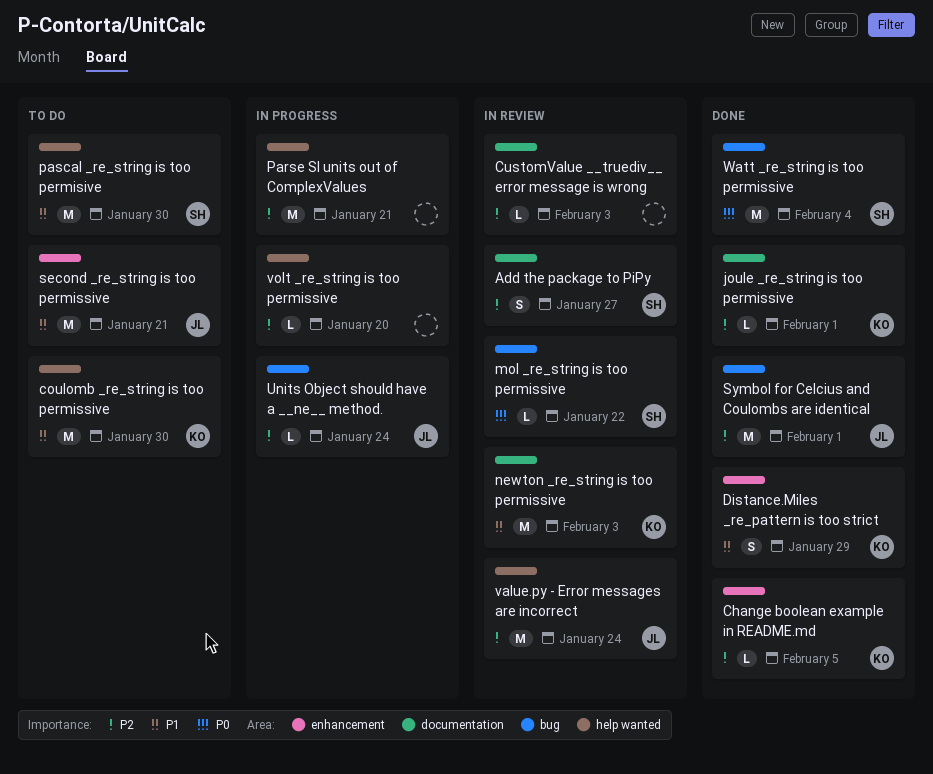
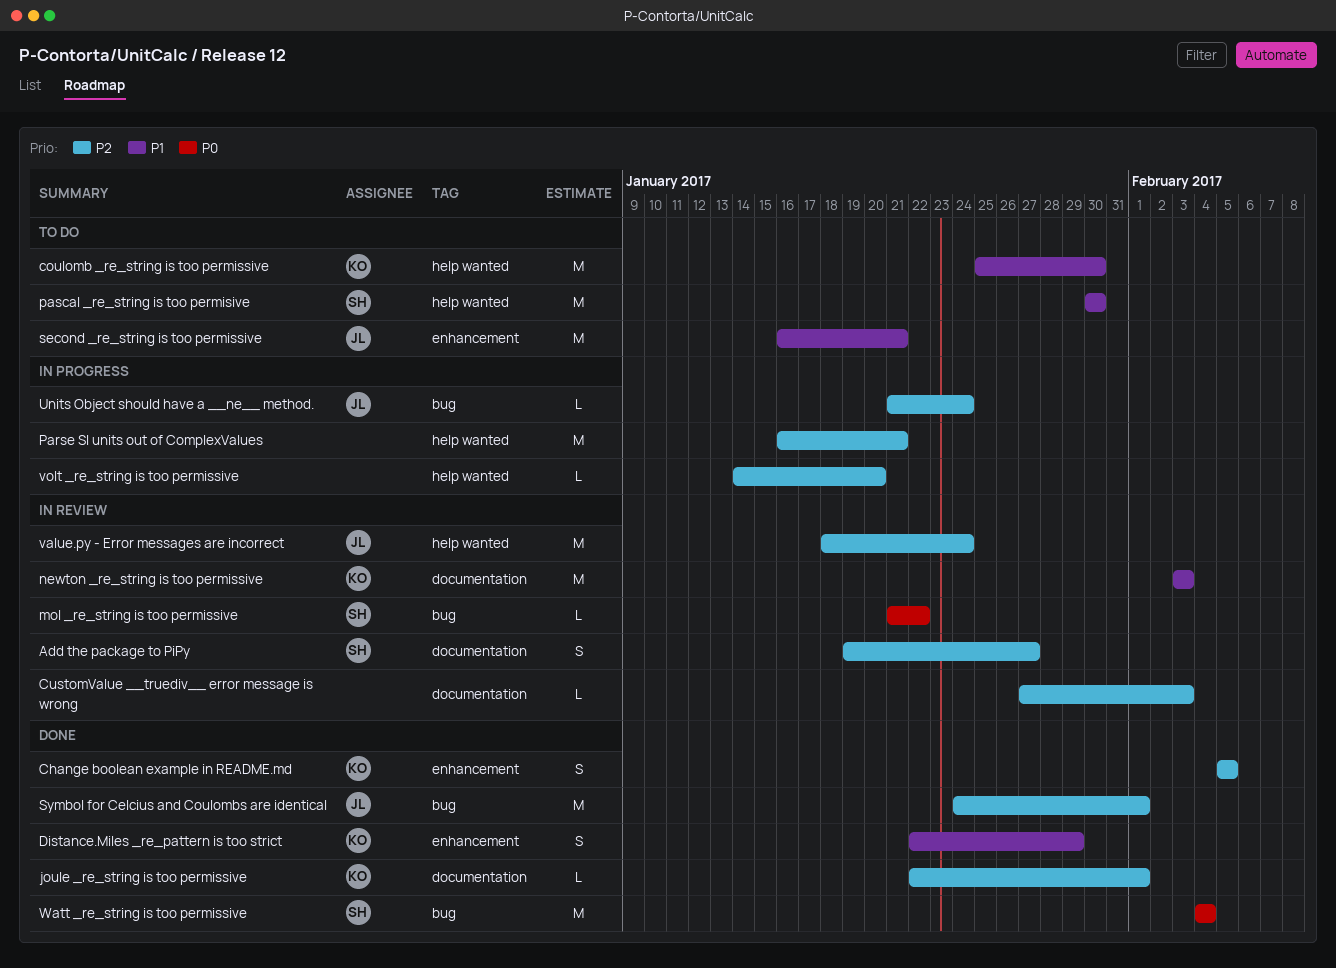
Change boolean example in README.md, estimate: L -> S

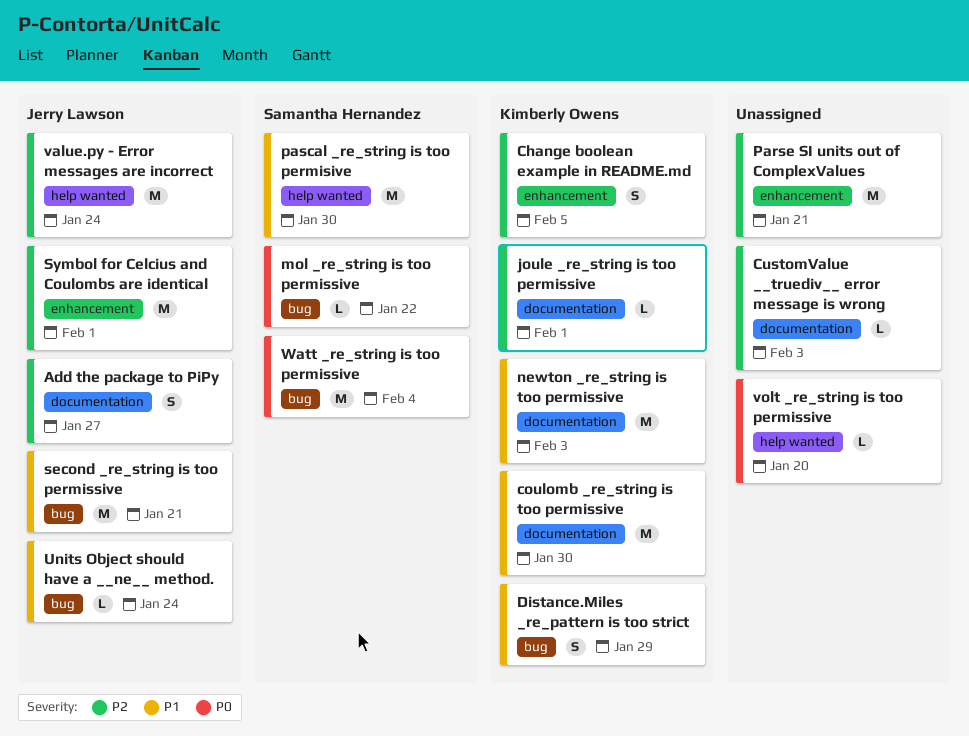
Add the package to PiPy, owner: Samantha Hernandez -> Jerry Lawson
coulomb _re_string is too permissive, label: help wanted -> documentation
Distance.Miles _re_pattern is too strict, label: enhancement -> bug
Parse SI units out of ComplexValues, label: help wanted -> enhancement
second _re_string is too permissive, label: enhancement -> bug
Symbol for Celcius and Coulombs are identical, label: bug -> enhancement
Units Object should have a __ne__ method., priority: P2 -> P1
volt _re_string is too permissive, priority: P2 -> P0

